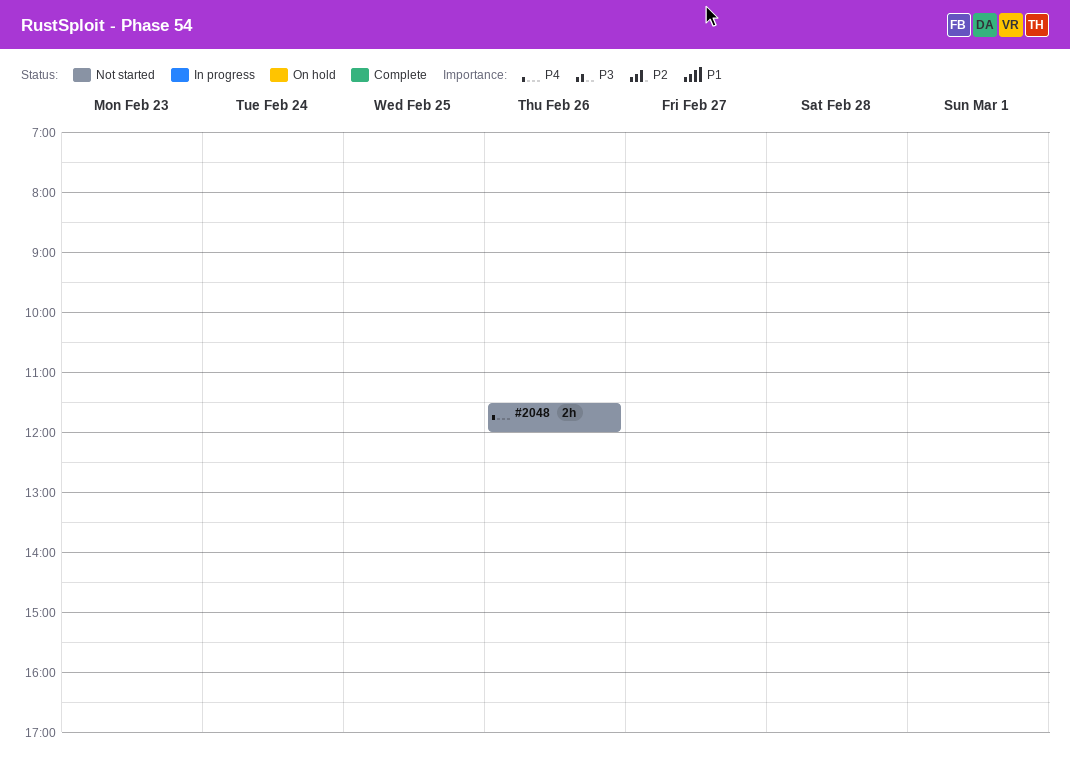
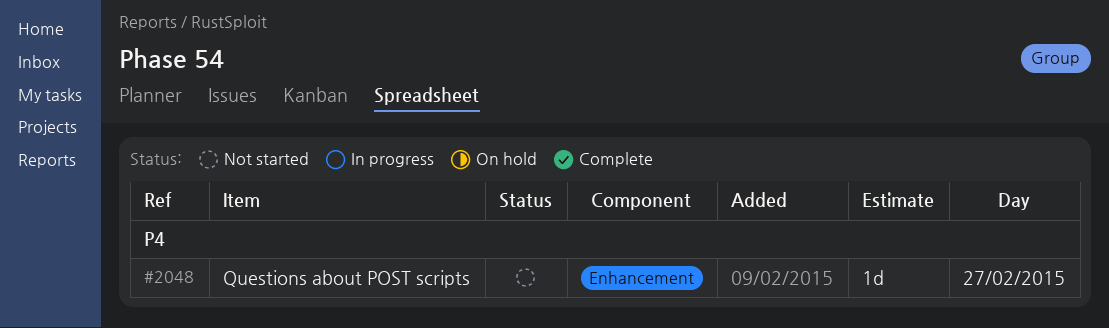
#2048, estimate: 2h -> 1d
#2048, day: Feb 26 -> Feb 27

